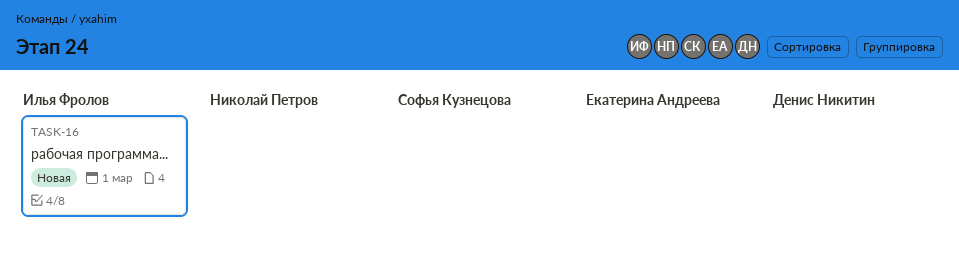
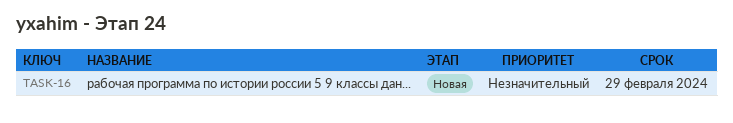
TASK-16, due: Mar 1 -> Feb 29

